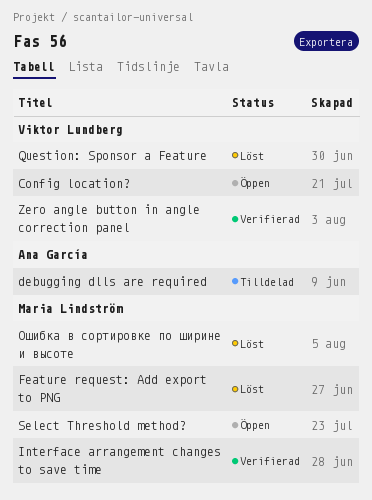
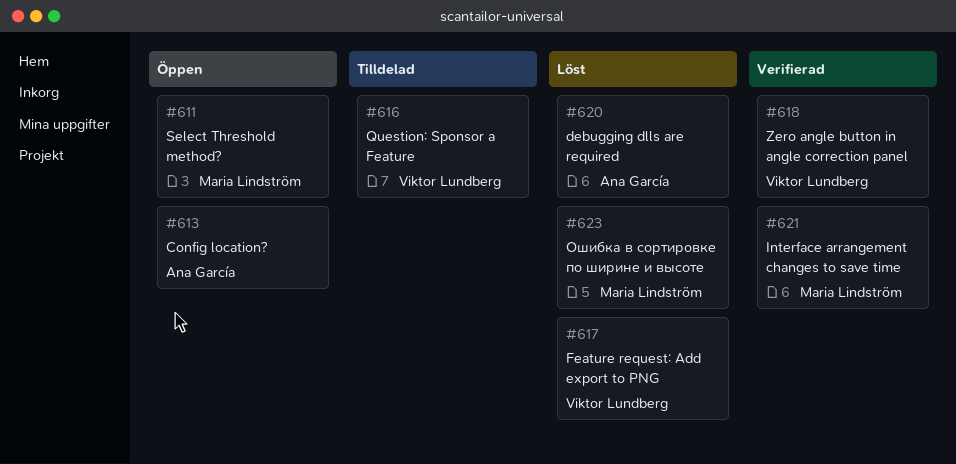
Config location?, owner: Viktor Lundberg -> Ana García
debugging dlls are required, status: Tilldelad -> Löst
Feature request: Add export to PNG, owner: Maria Lindström -> Viktor Lundberg
Question: Sponsor a Feature, status: Löst -> Tilldelad

